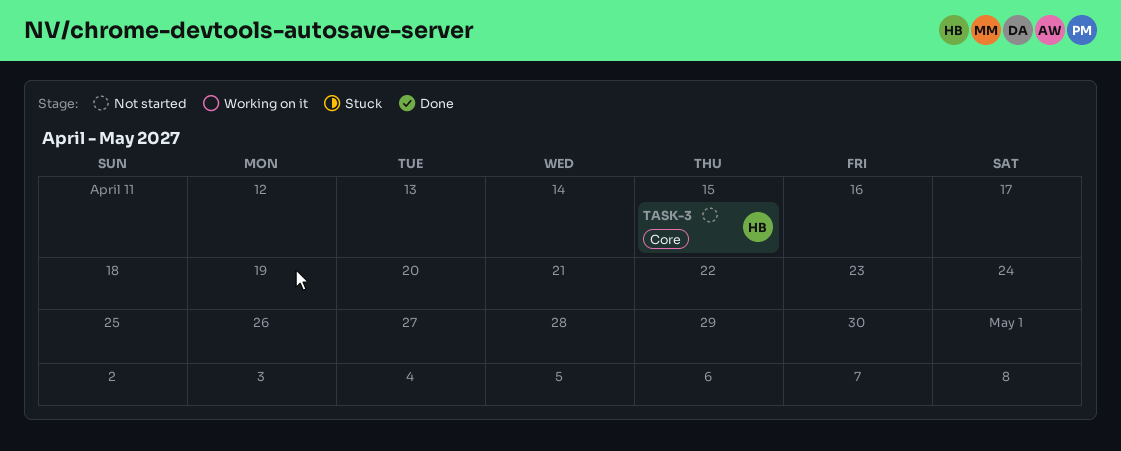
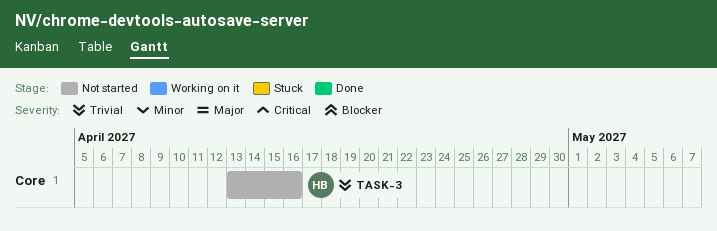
TASK-3, due: Apr 15 -> Apr 16

